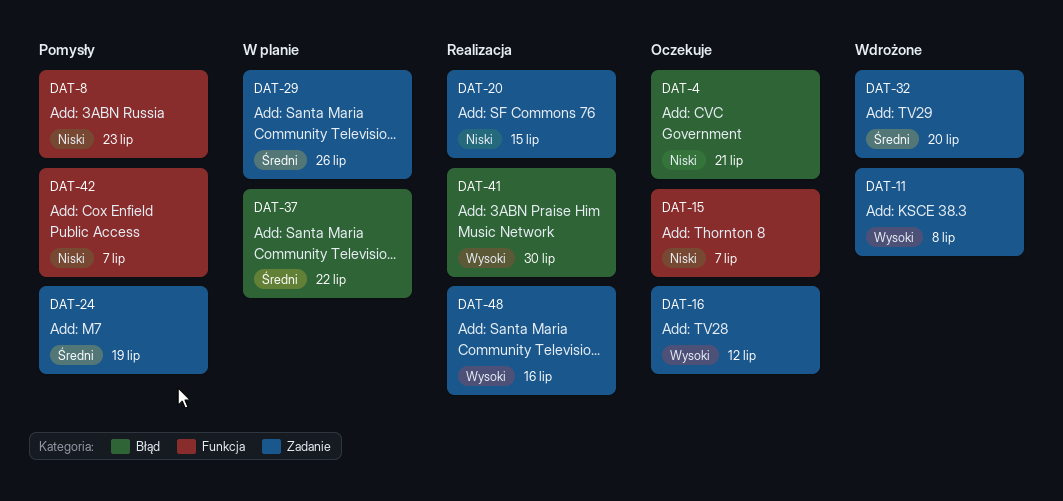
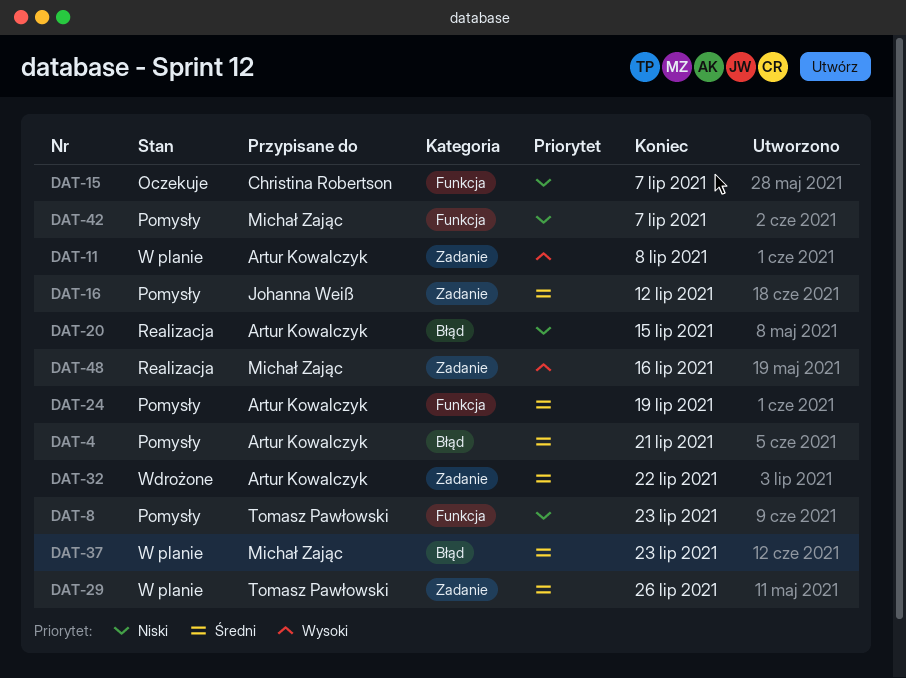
DAT-4, status: Oczekuje -> Pomysły
DAT-4, priority: Niski -> Średni
DAT-11, status: Wdrożone -> W planie
DAT-16, status: Oczekuje -> Pomysły
DAT-16, priority: Wysoki -> Średni
DAT-20, label: Zadanie -> Błąd
DAT-24, label: Zadanie -> Funkcja
DAT-32, due: Jul 20 -> Jul 22
DAT-37, due: Jul 22 -> Jul 23
DAT-41: present -> none

